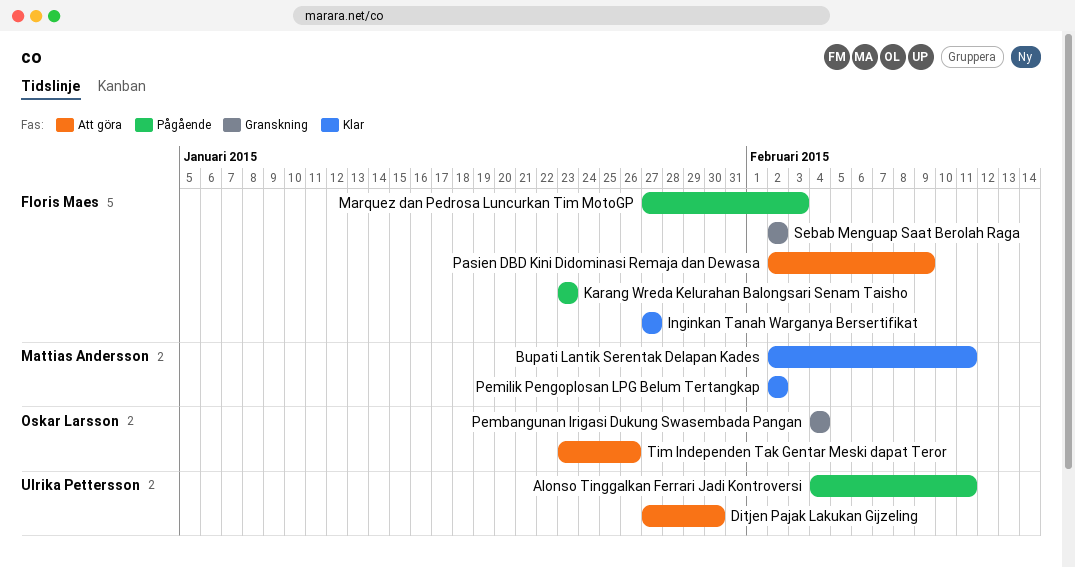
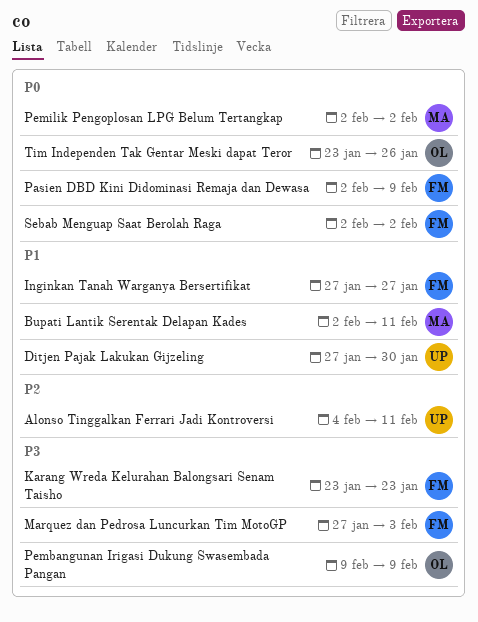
Pembangunan Irigasi Dukung Swasembada Pangan, start: Feb 4 -> Feb 9
Pembangunan Irigasi Dukung Swasembada Pangan, due: Feb 4 -> Feb 9

